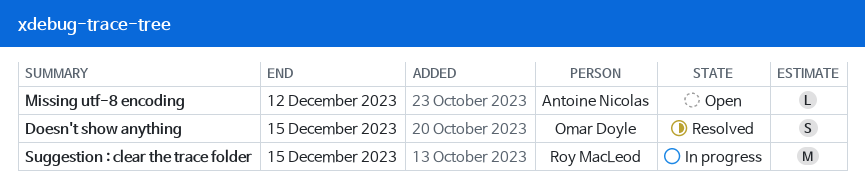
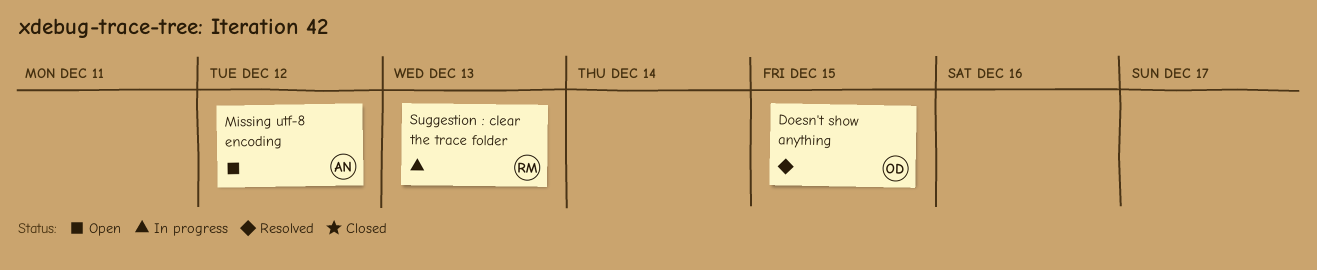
Suggestion : clear the trace folder, due: Dec 15 -> Dec 13

